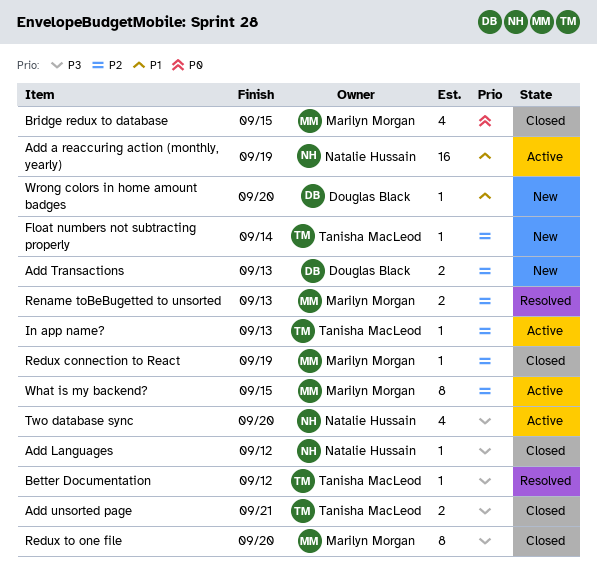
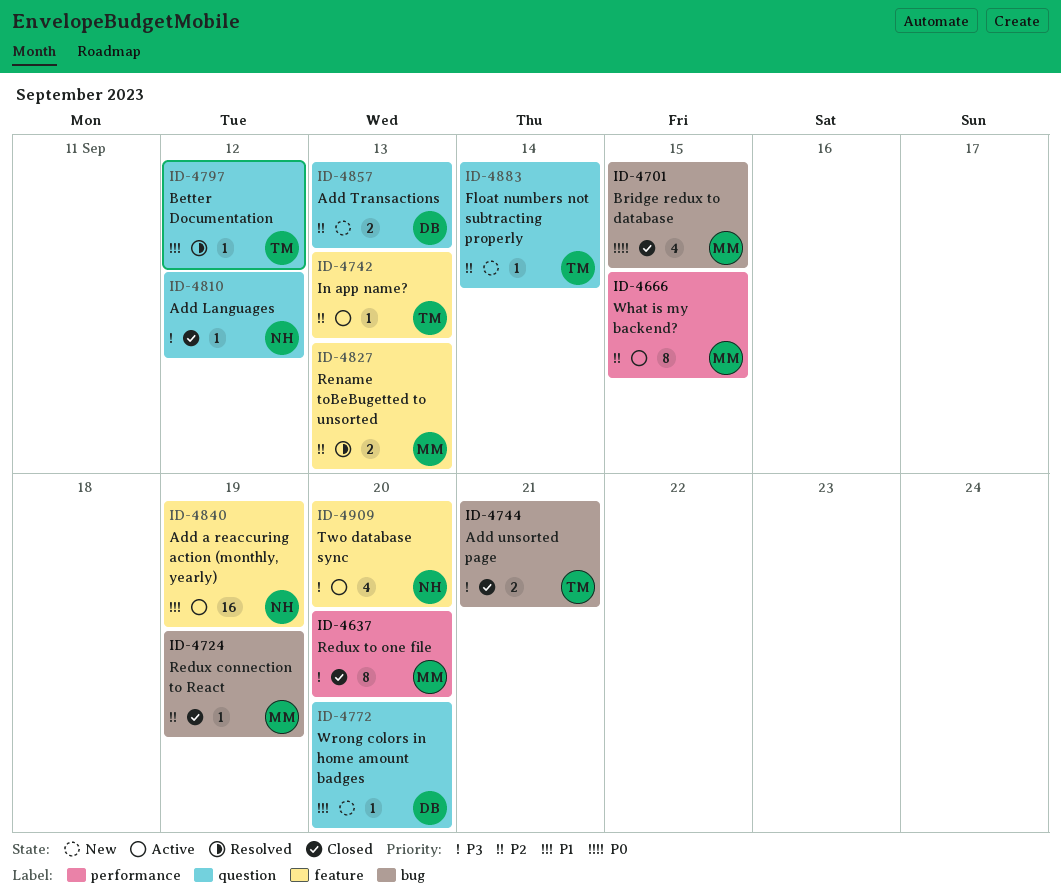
Better Documentation, priority: P3 -> P1

